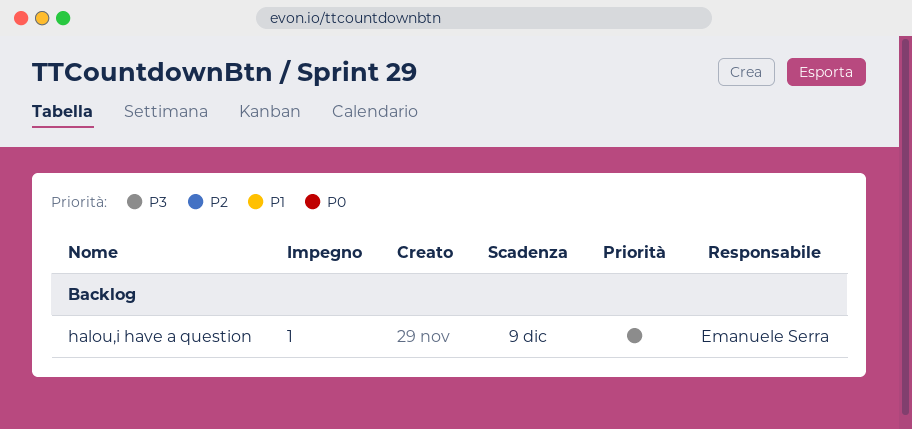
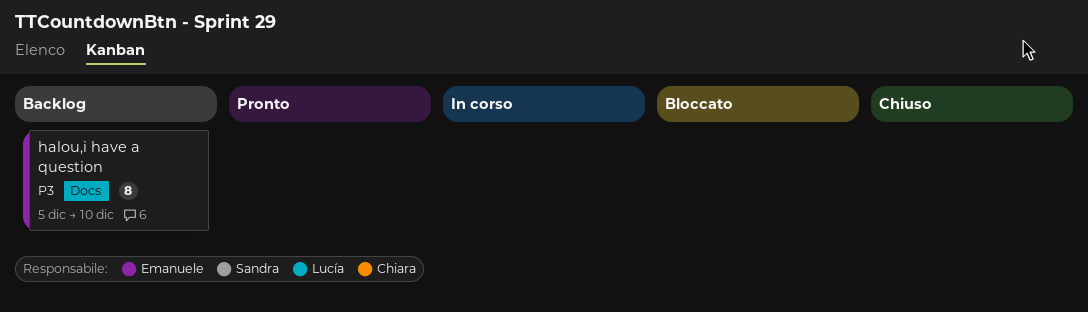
halou,i have a question, estimate: 1 -> 8
halou,i have a question, due: Dec 9 -> Dec 10

